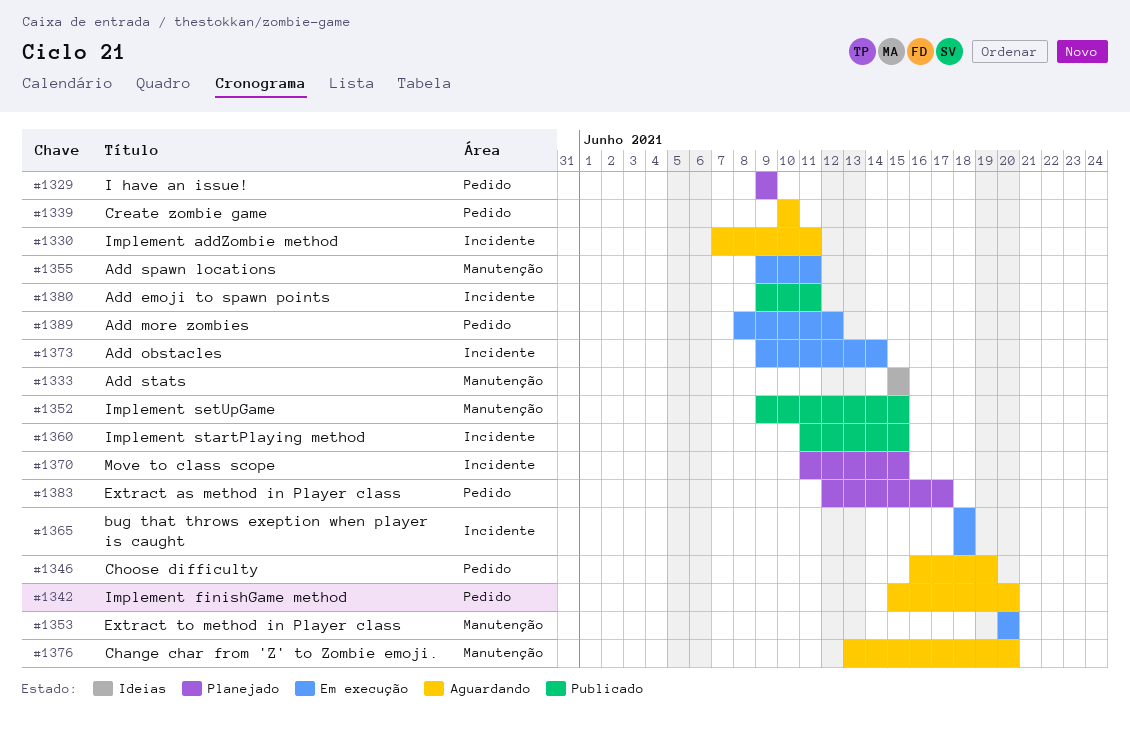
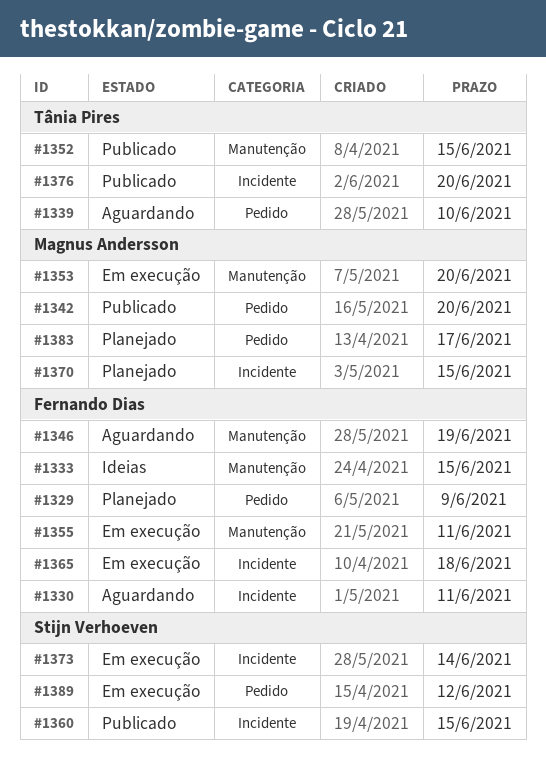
#1342, status: Aguardando -> Publicado
#1346, label: Pedido -> Manutenção
#1376, status: Aguardando -> Publicado
#1376, label: Manutenção -> Incidente
#1380: present -> none

